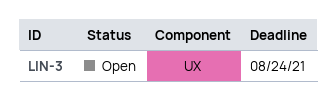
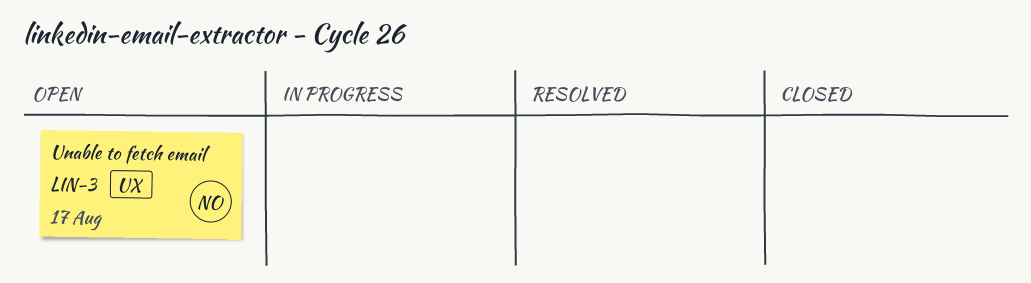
LIN-3, due: Aug 24 -> Aug 17

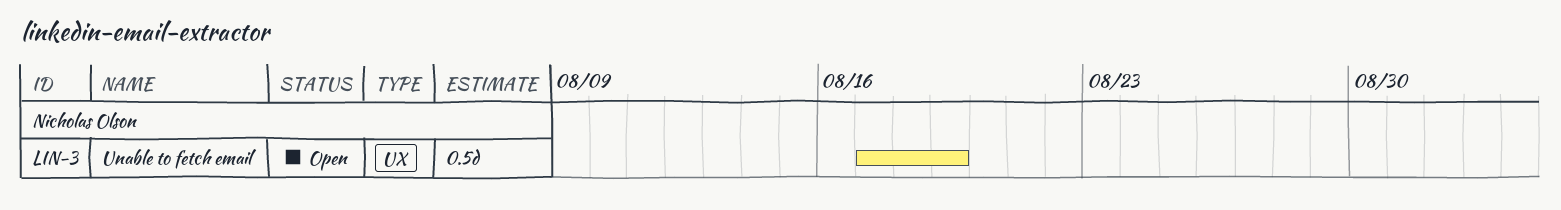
LIN-3, due: Aug 17 -> Aug 19

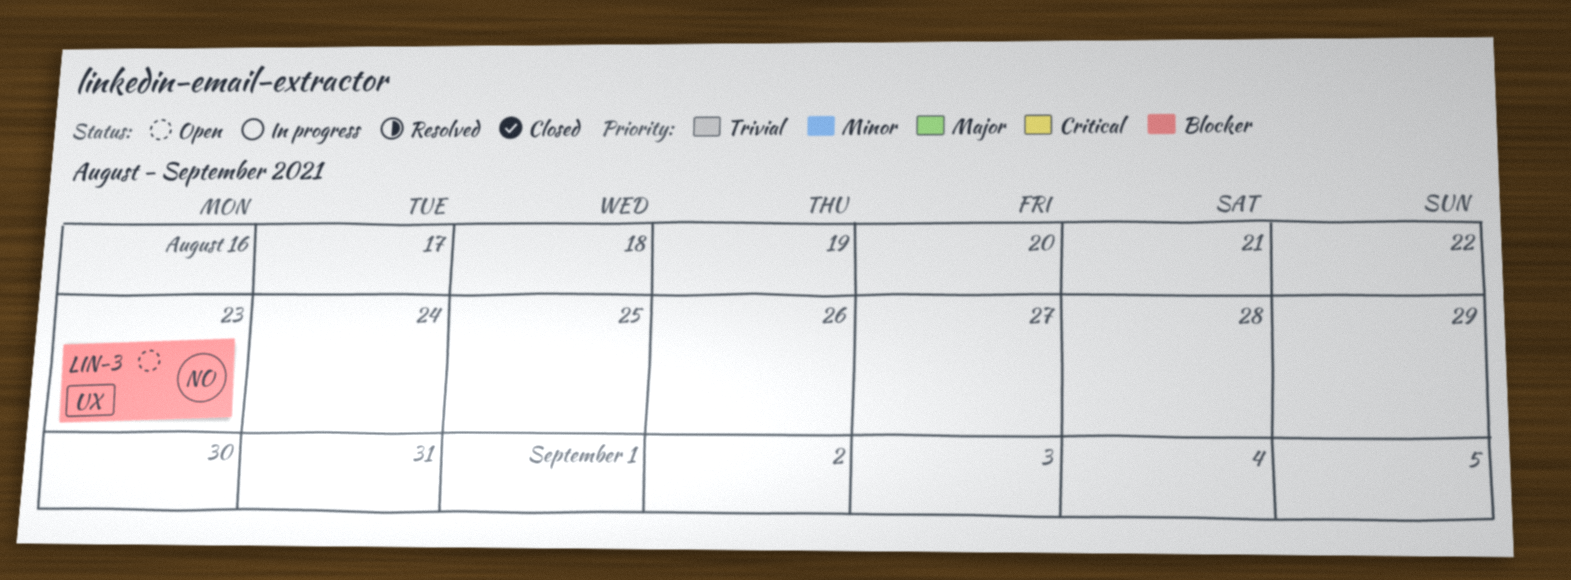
LIN-3, due: Aug 19 -> Aug 23

